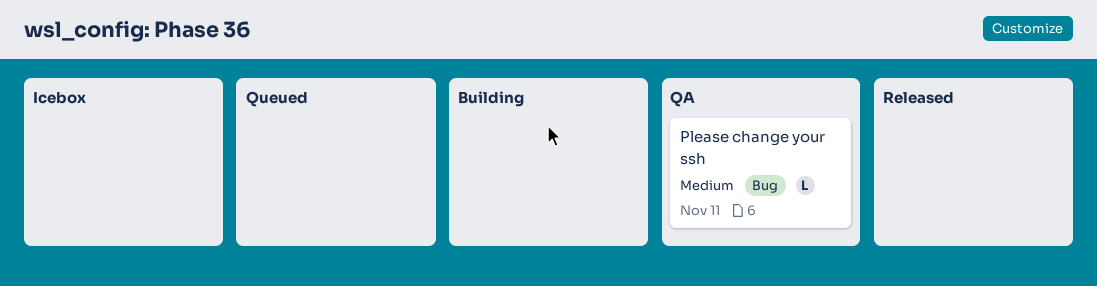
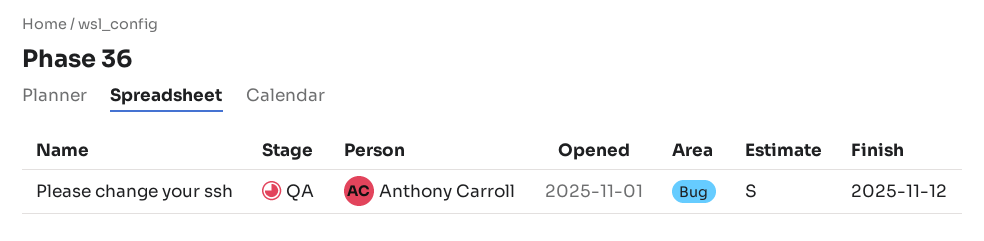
Please change your ssh, estimate: L -> S
Please change your ssh, due: Nov 11 -> Nov 12

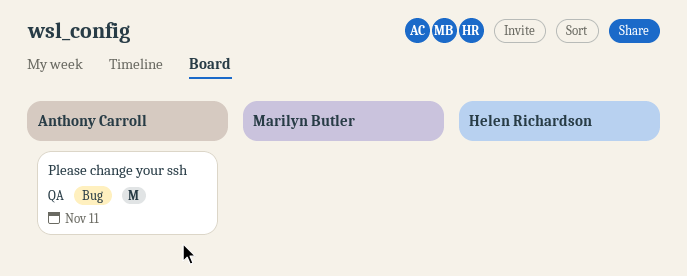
Please change your ssh, estimate: S -> M
Please change your ssh, due: Nov 12 -> Nov 11

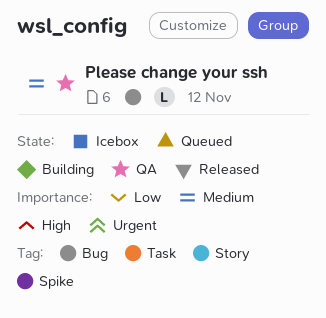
Please change your ssh, estimate: M -> L
Please change your ssh, due: Nov 11 -> Nov 12

